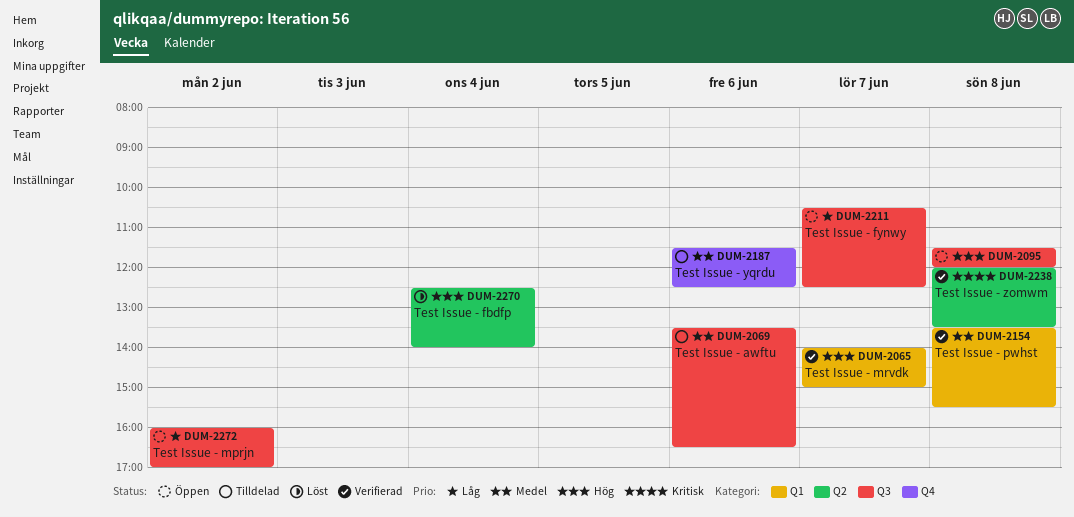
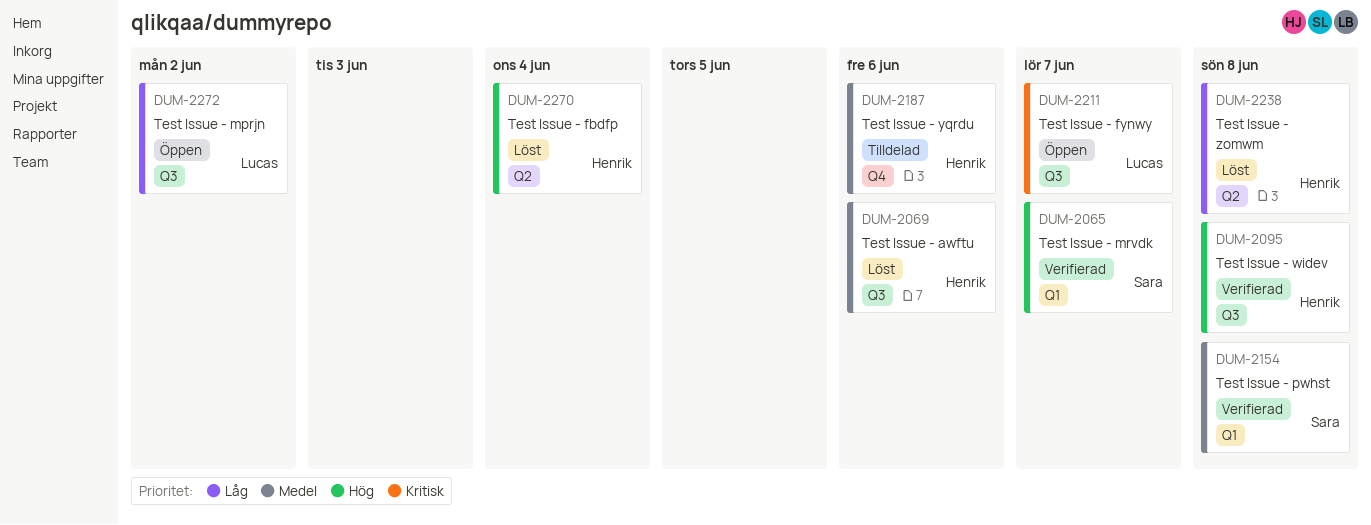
DUM-2069, status: Tilldelad -> Löst
DUM-2095, status: Öppen -> Verifierad
DUM-2211, priority: Låg -> Kritisk
DUM-2238, status: Verifierad -> Löst
DUM-2238, priority: Kritisk -> Låg

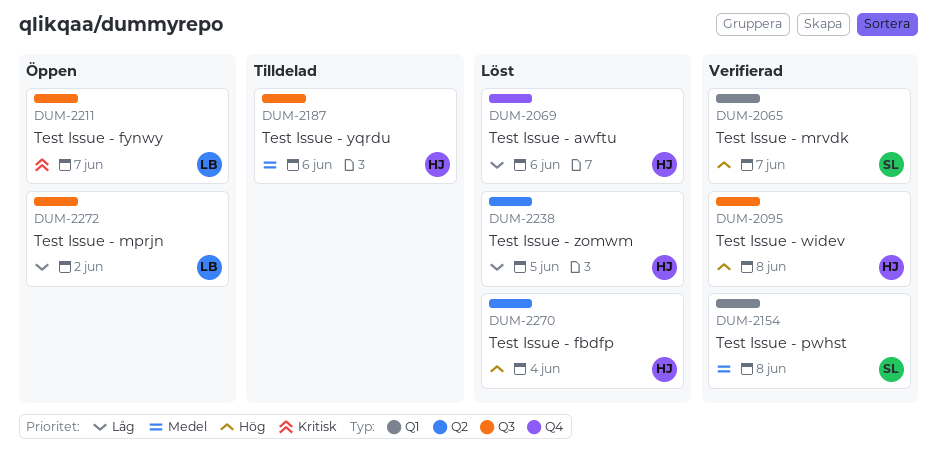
DUM-2069, priority: Medel -> Låg
DUM-2069, label: Q3 -> Q4
DUM-2187, label: Q4 -> Q3
DUM-2238, day: Jun 8 -> Jun 5

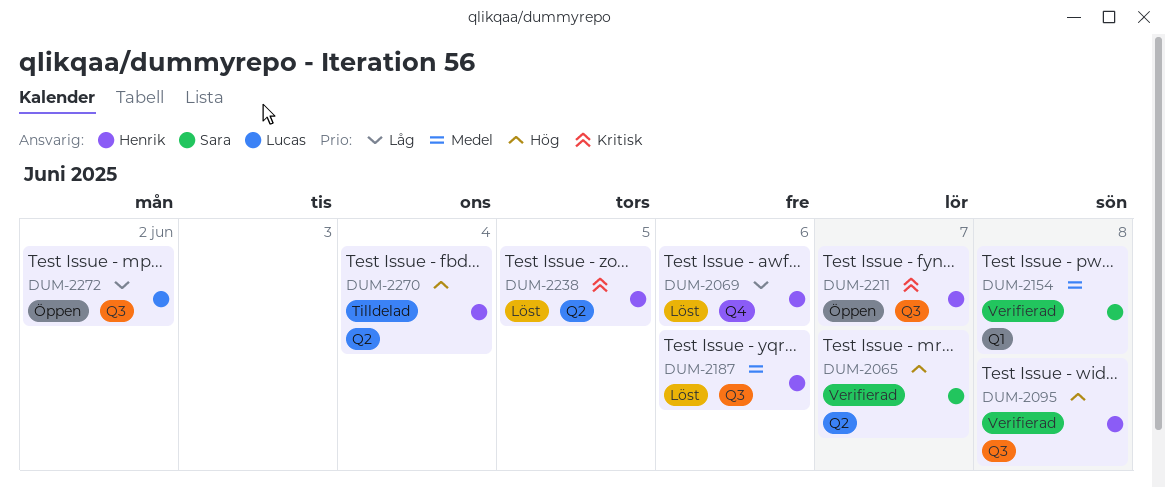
DUM-2065, label: Q1 -> Q2
DUM-2187, status: Tilldelad -> Löst
DUM-2211, owner: Lucas -> Henrik
DUM-2238, priority: Låg -> Kritisk
DUM-2270, status: Löst -> Tilldelad

